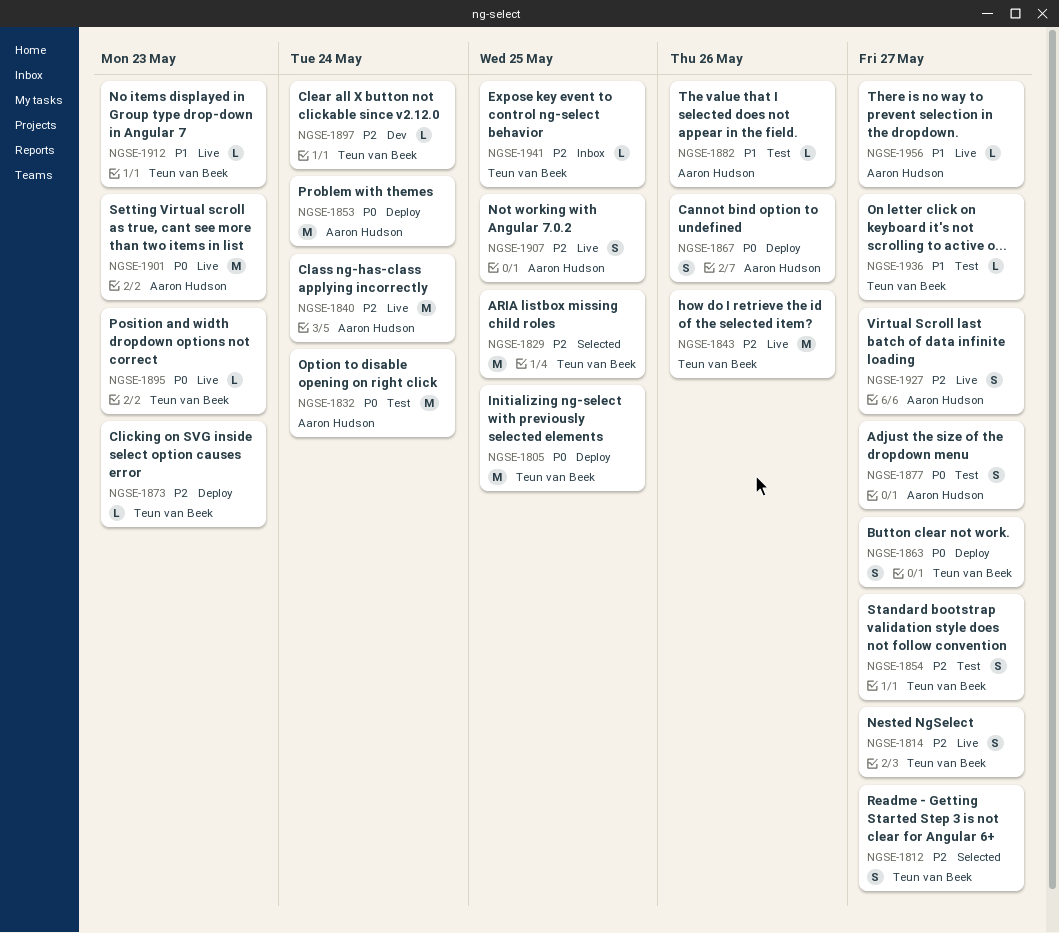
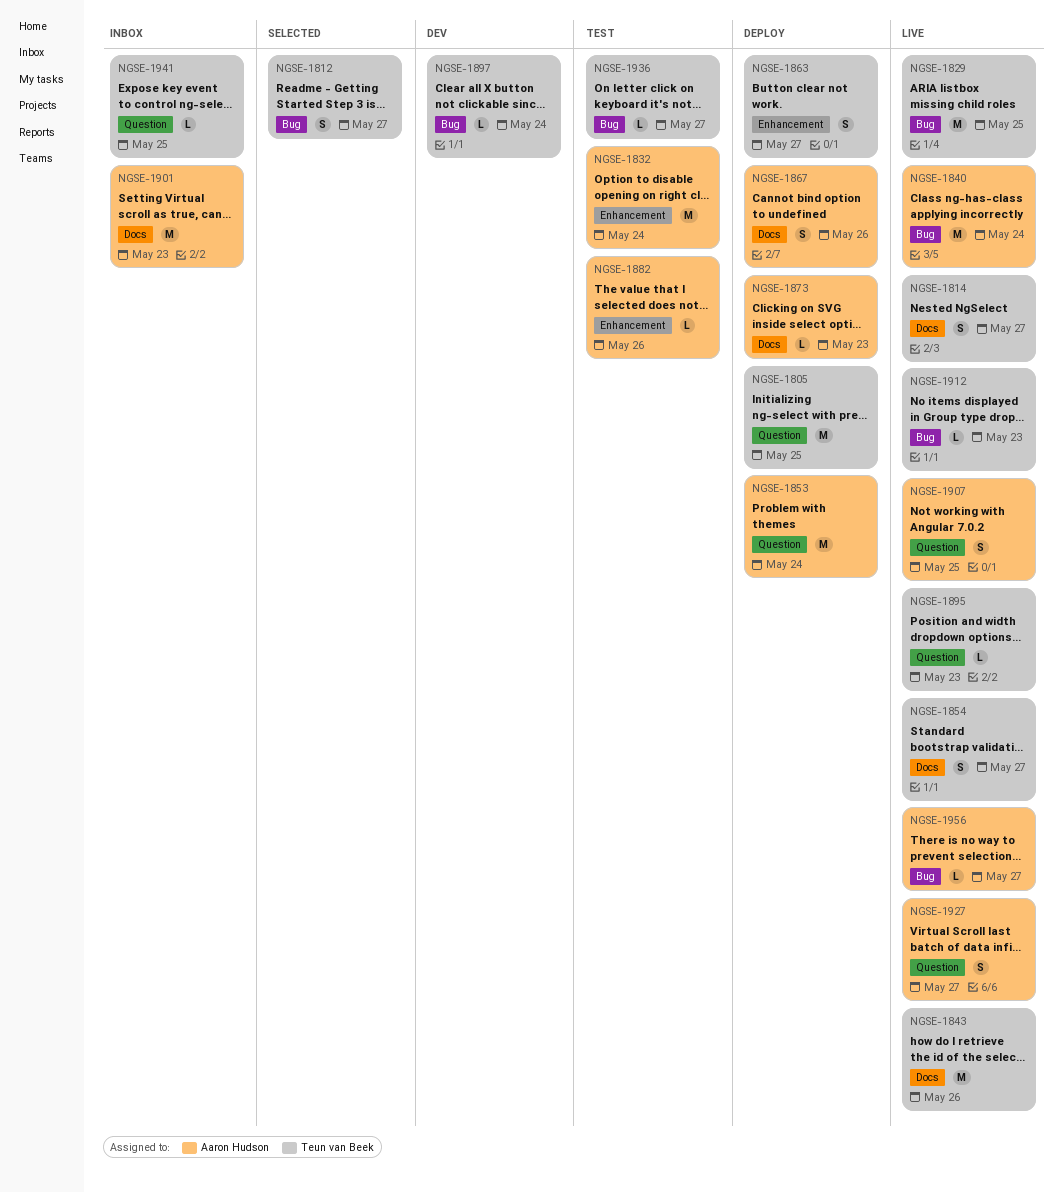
NGSE-1829, status: Selected -> Live
NGSE-1854, status: Test -> Live
NGSE-1873, owner: Teun van Beek -> Aaron Hudson
NGSE-1877: present -> none
NGSE-1901, status: Live -> Inbox

